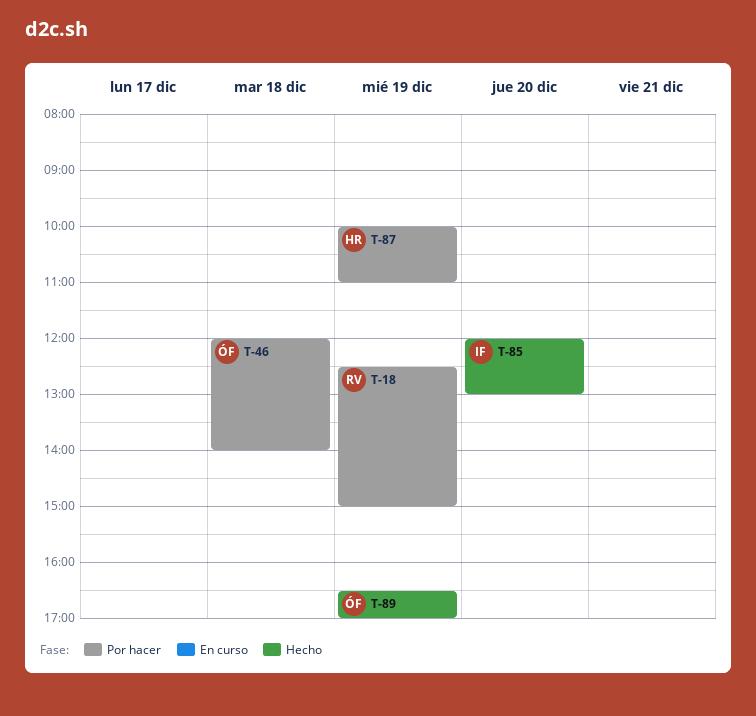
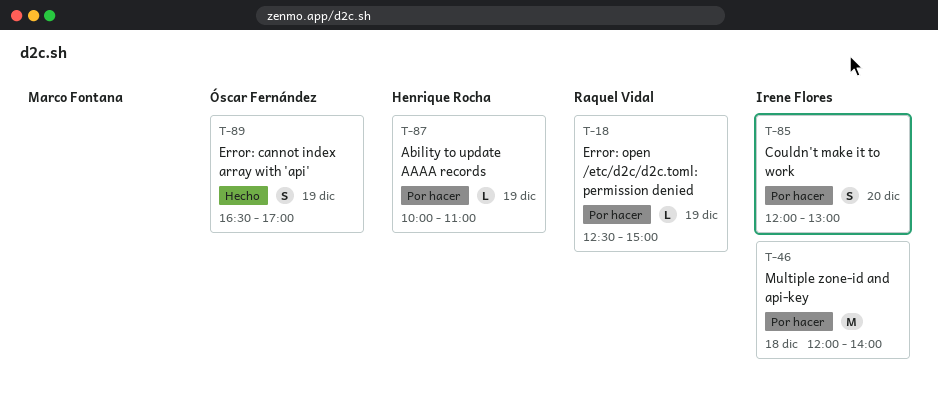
T-46, owner: Óscar Fernández -> Irene Flores
T-85, status: Hecho -> Por hacer

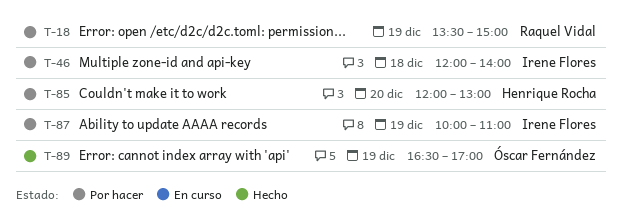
T-18, begins: 12:30 -> 13:30
T-85, owner: Irene Flores -> Henrique Rocha
T-87, owner: Henrique Rocha -> Irene Flores

